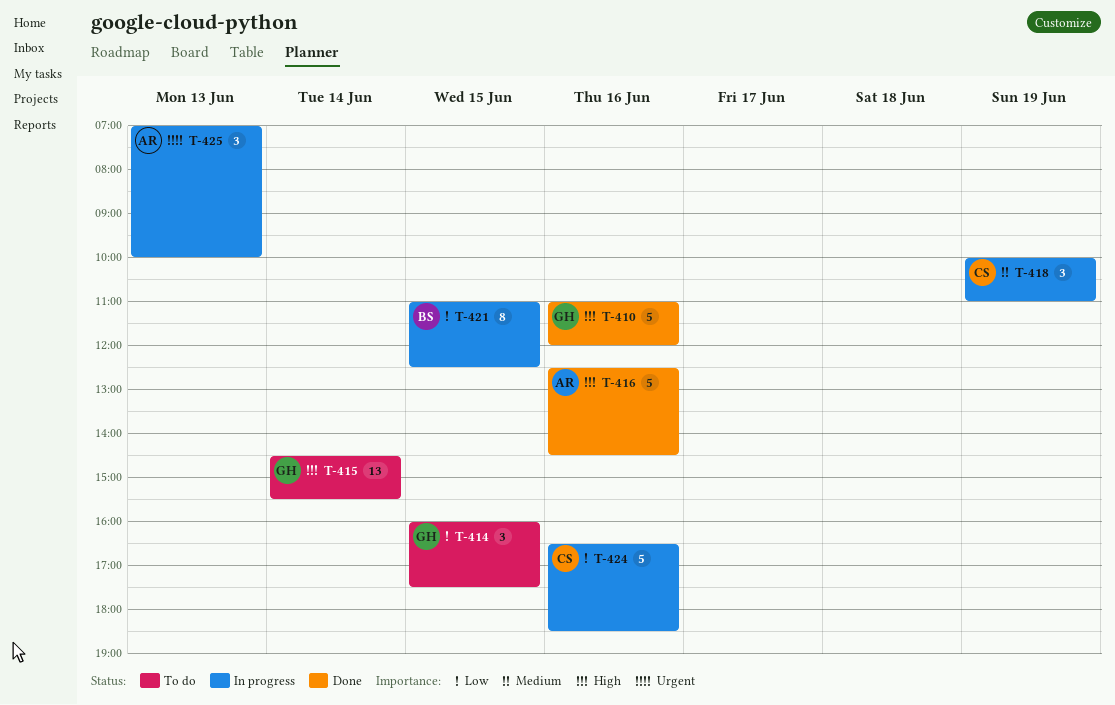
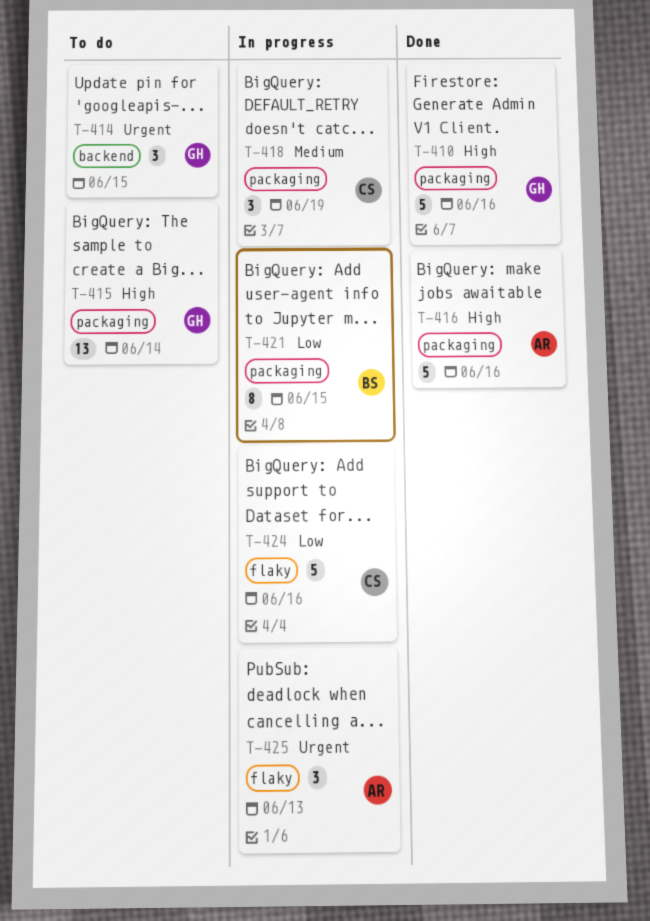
T-414, priority: Low -> Urgent

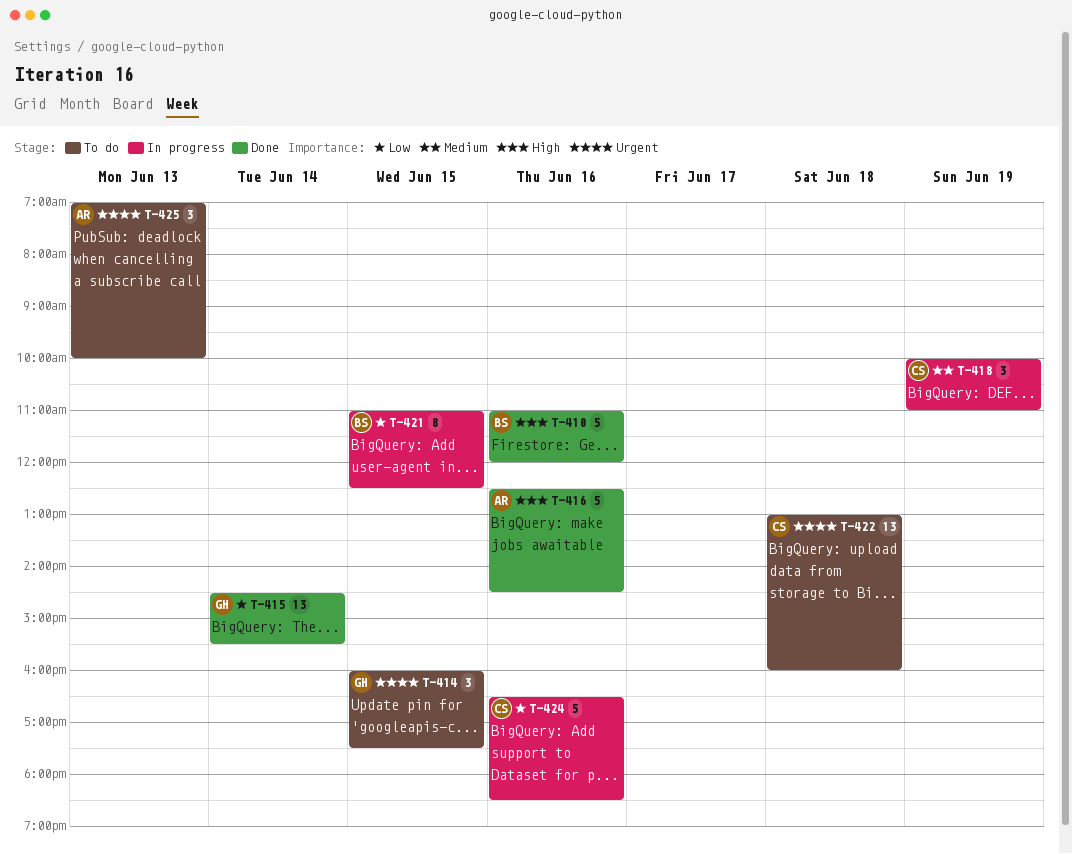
T-410, owner: GH -> BS
T-415, status: To do -> Done
T-415, priority: High -> Low
T-422: none -> present
T-425, status: In progress -> To do

